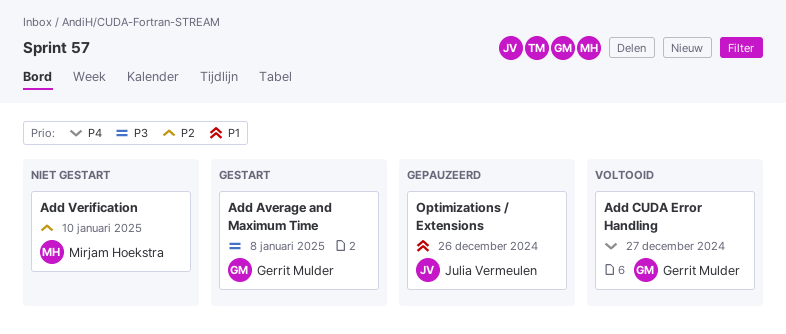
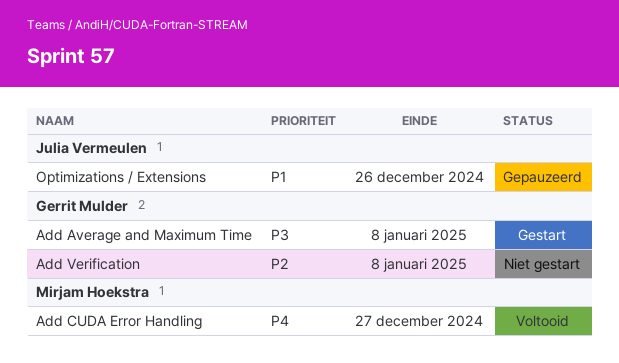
Add CUDA Error Handling, owner: Gerrit Mulder -> Mirjam Hoekstra
Add Verification, owner: Mirjam Hoekstra -> Gerrit Mulder
Add Verification, due: Jan 10 -> Jan 8

